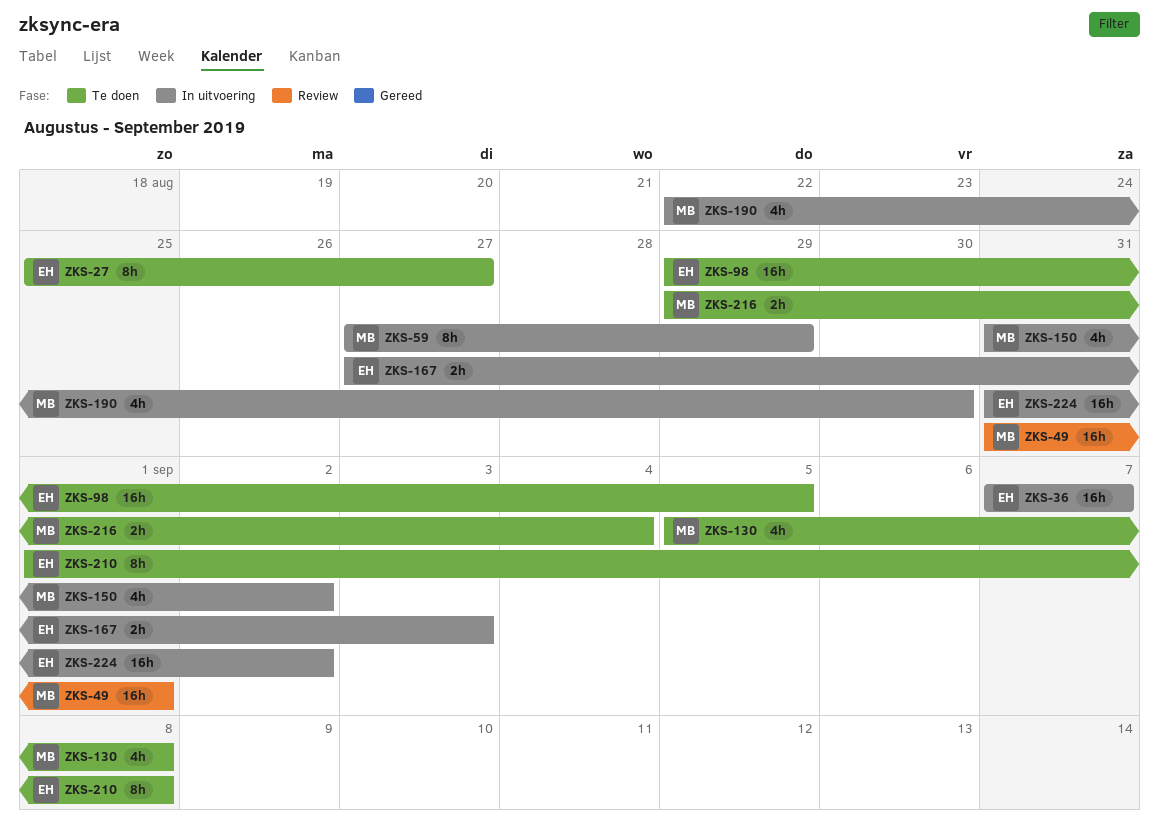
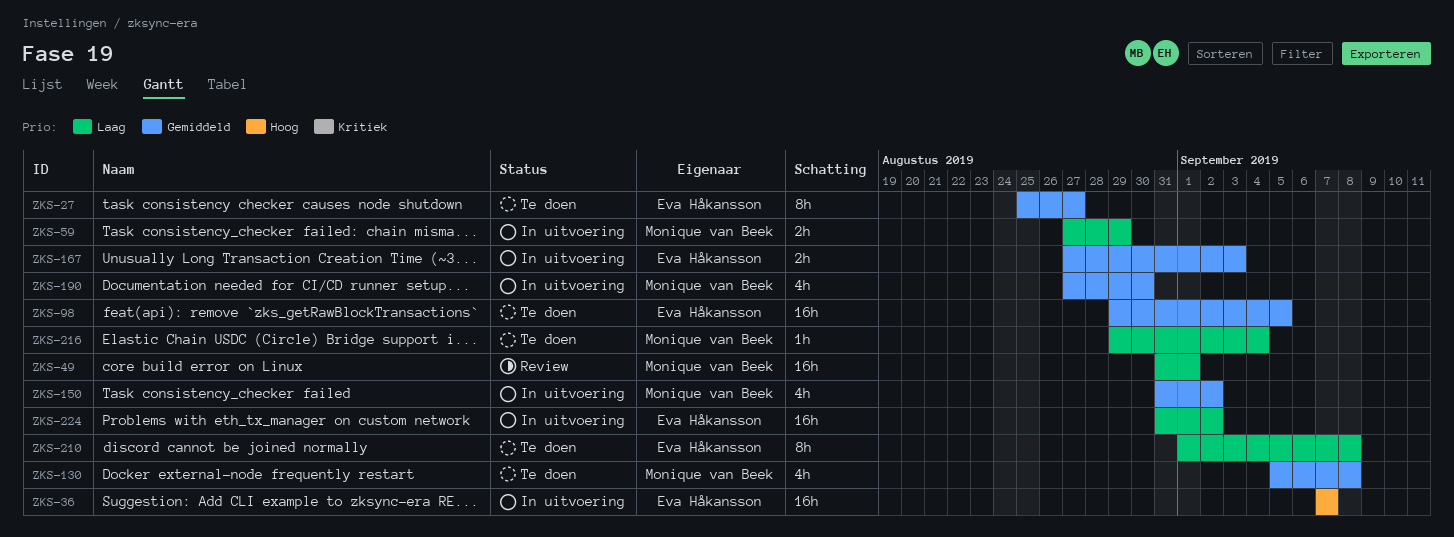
ZKS-59, estimate: 8h -> 2h
ZKS-190, start: Aug 22 -> Aug 27
ZKS-216, estimate: 2h -> 1h

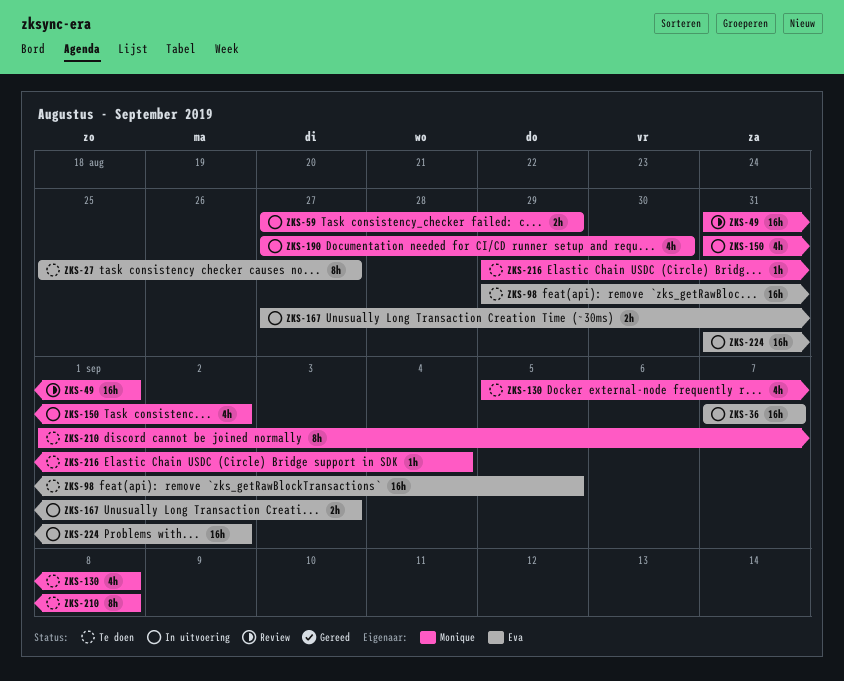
ZKS-210, owner: Eva Håkansson -> Monique van Beek

